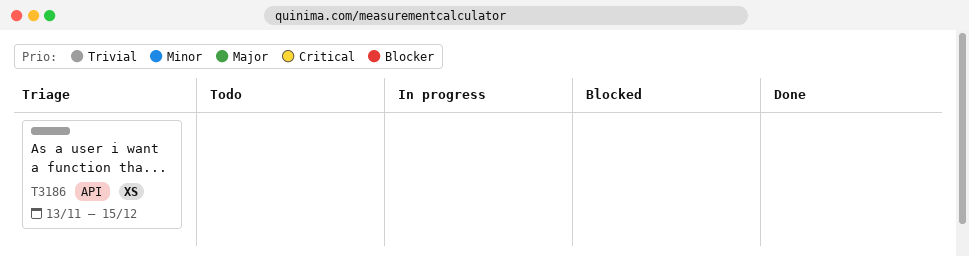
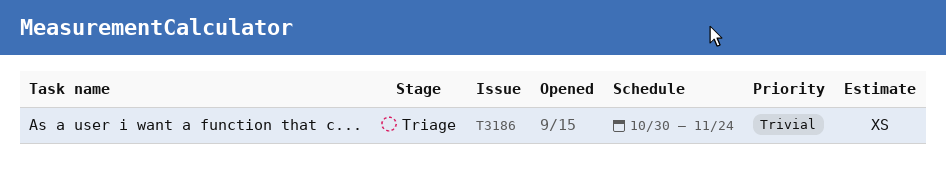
T3186, start: Nov 13 -> Oct 30
T3186, due: Dec 15 -> Nov 24

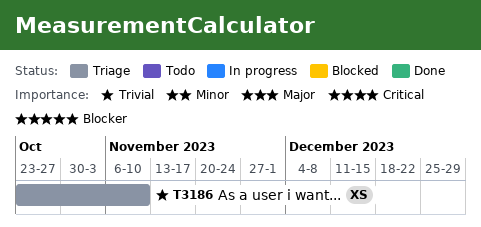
T3186, start: Oct 30 -> Oct 23
T3186, due: Nov 24 -> Nov 10

